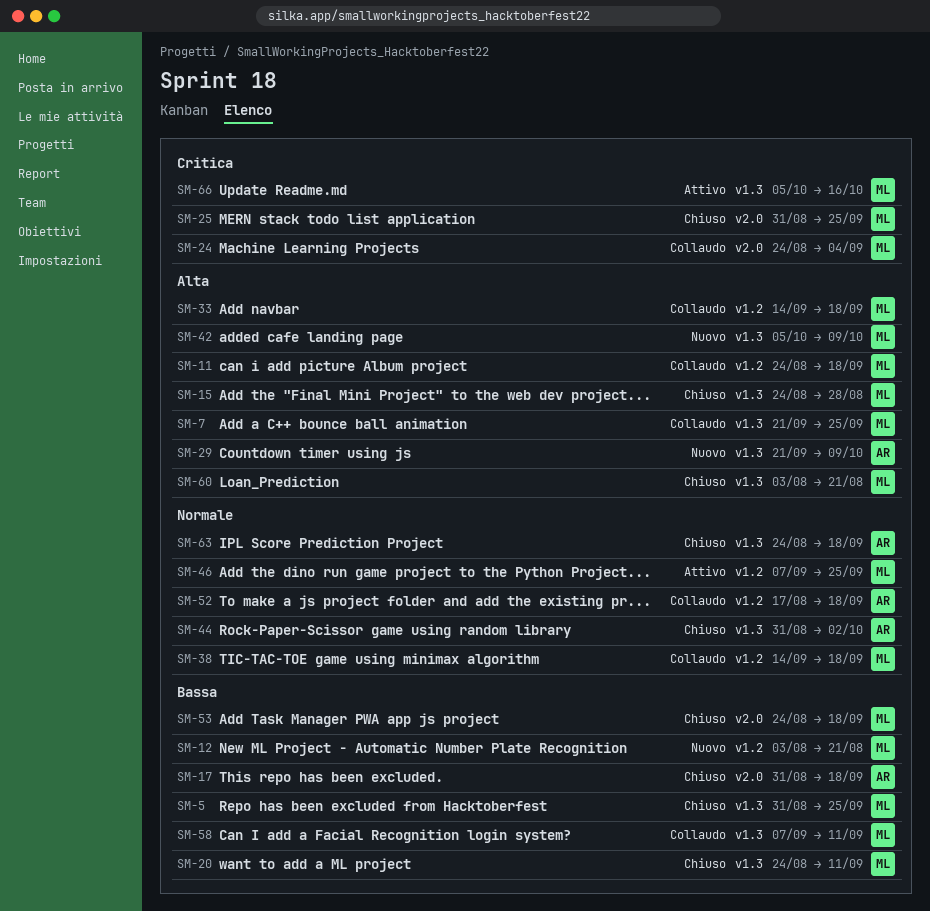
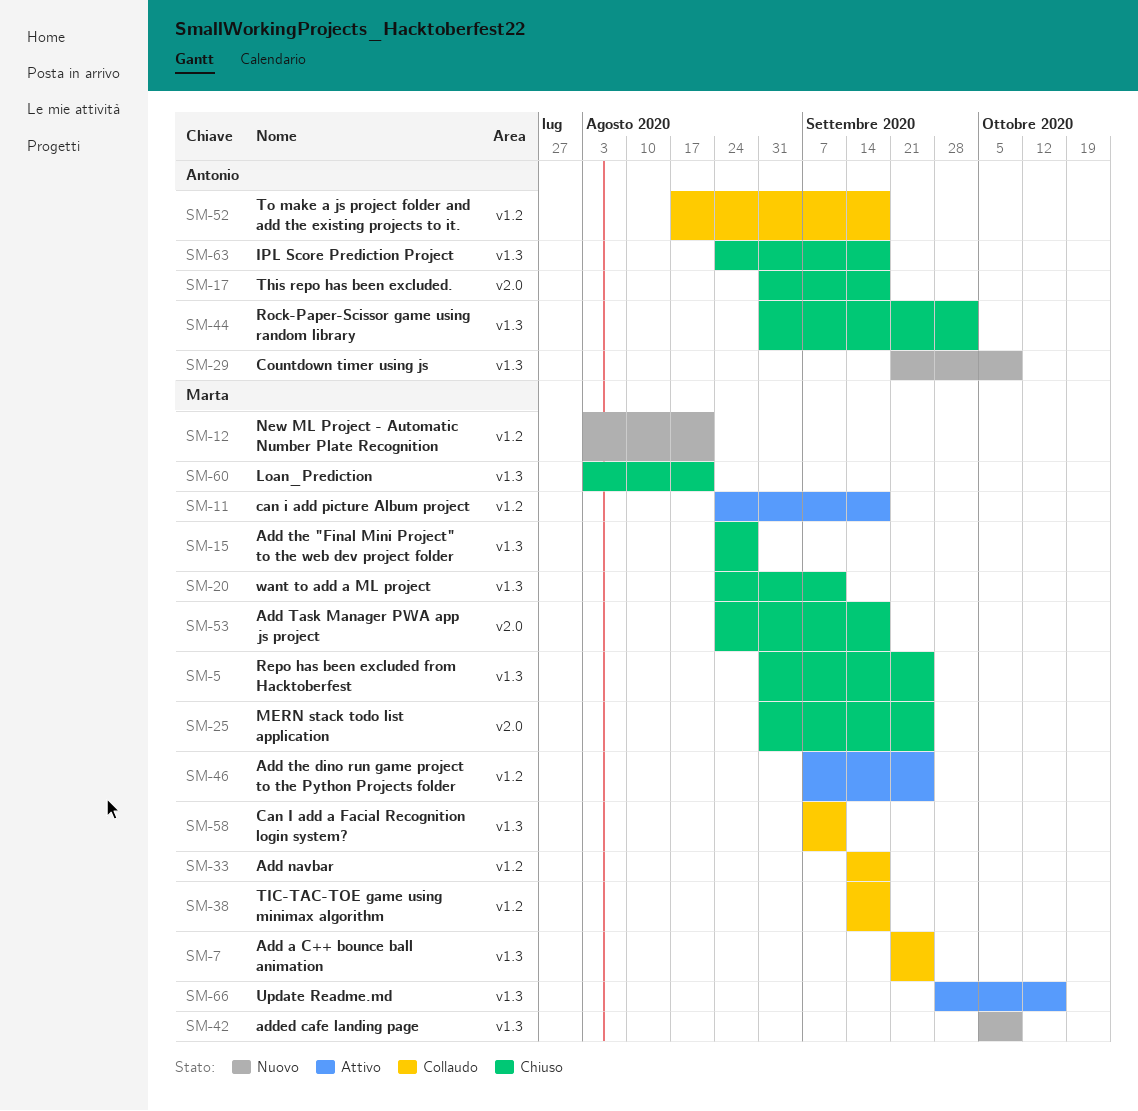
SM-11, status: Collaudo -> Attivo
SM-24: present -> none
SM-66, start: Oct 5 -> Sep 28

